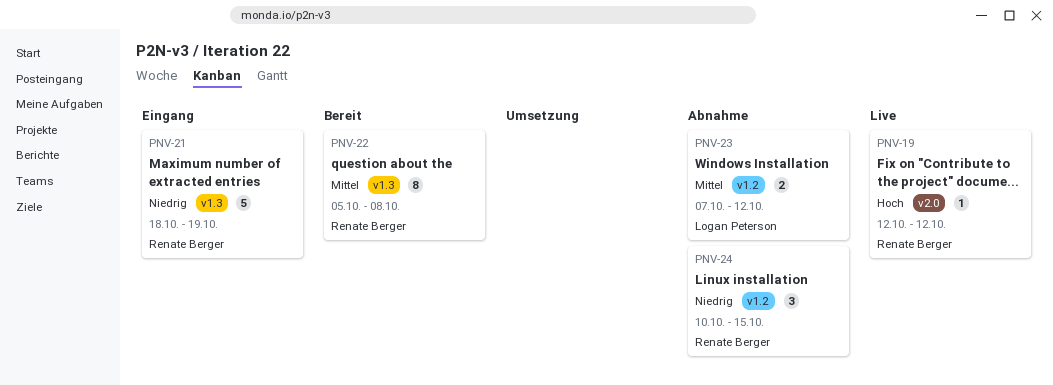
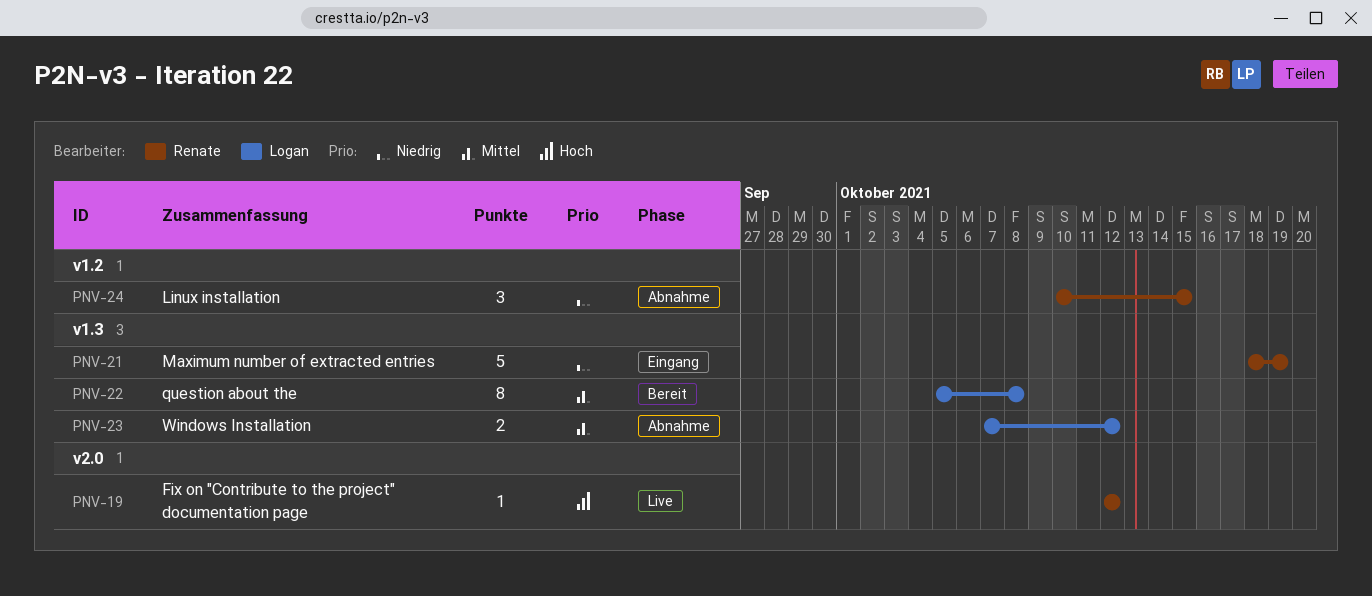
PNV-22, owner: Renate Berger -> Logan Peterson
PNV-23, label: v1.2 -> v1.3

